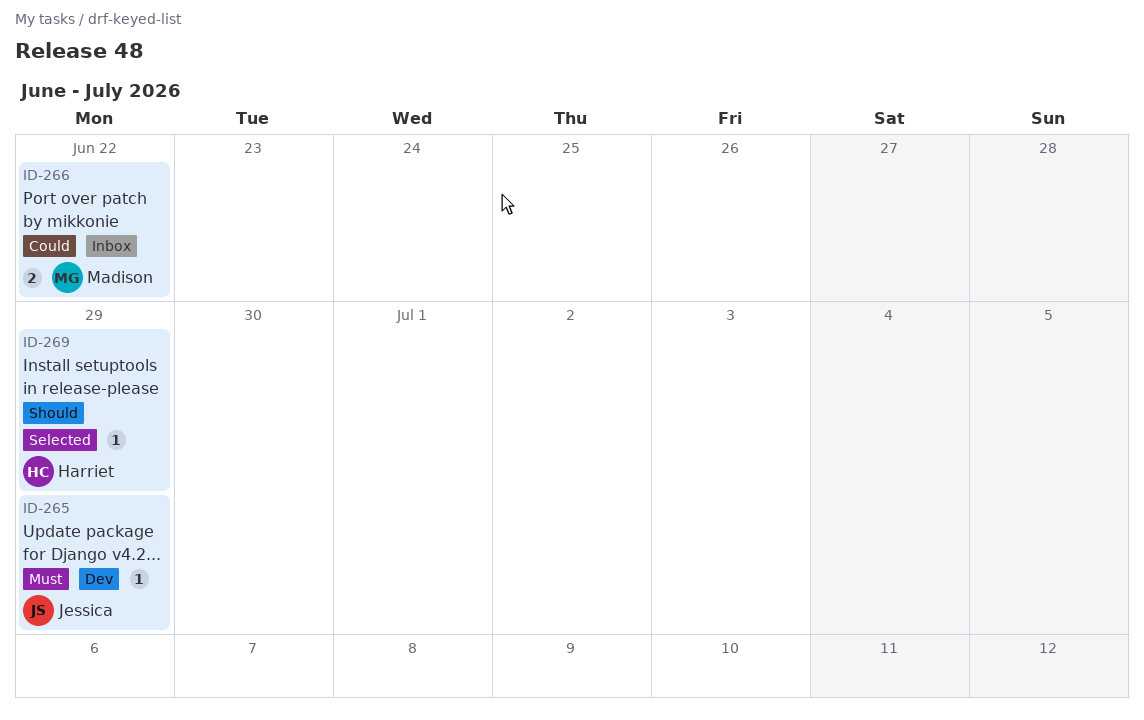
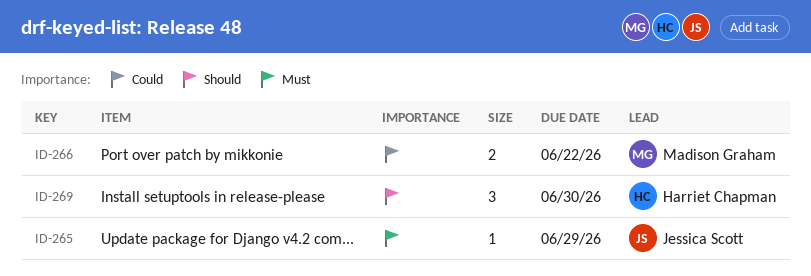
ID-269, estimate: 1 -> 3
ID-269, due: Jun 29 -> Jun 30

